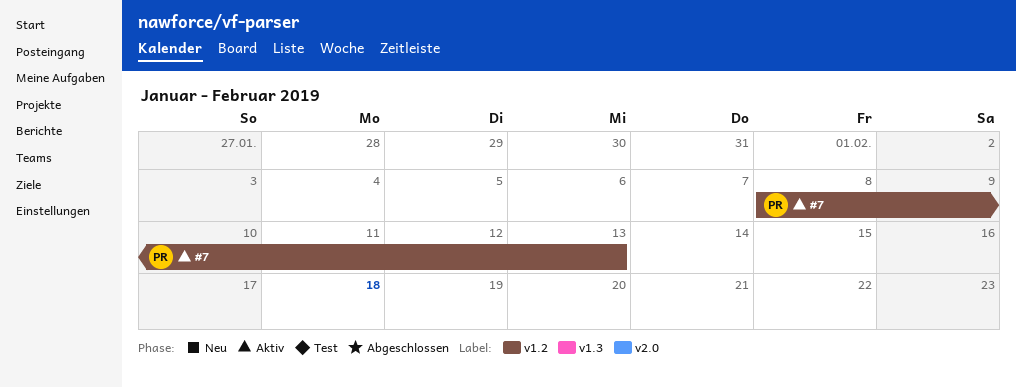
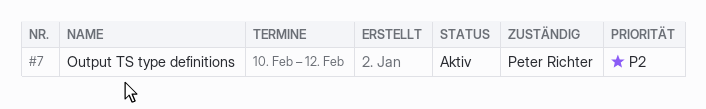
#7, start: Feb 8 -> Feb 10
#7, due: Feb 13 -> Feb 12

